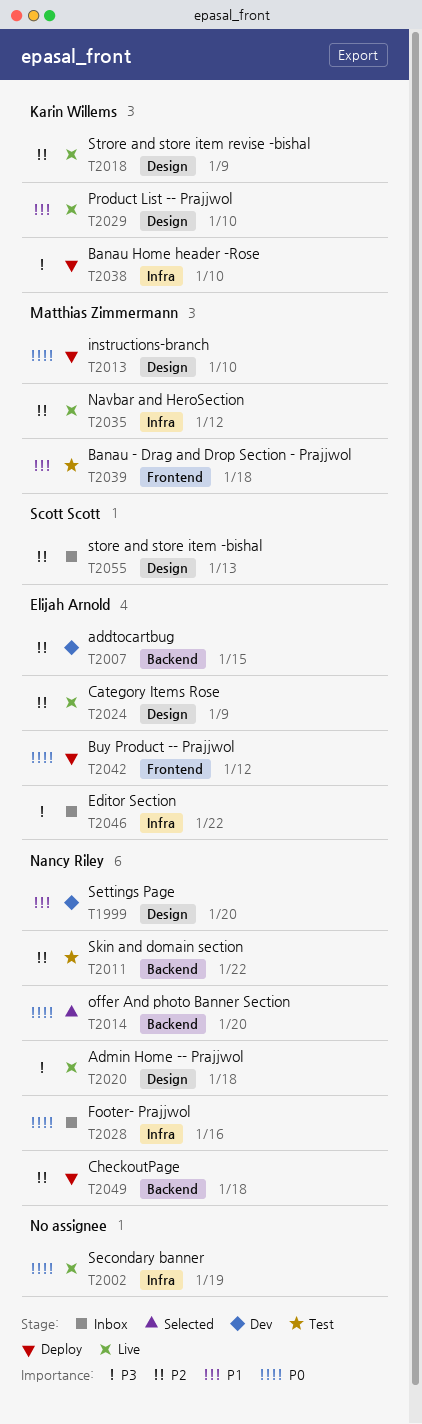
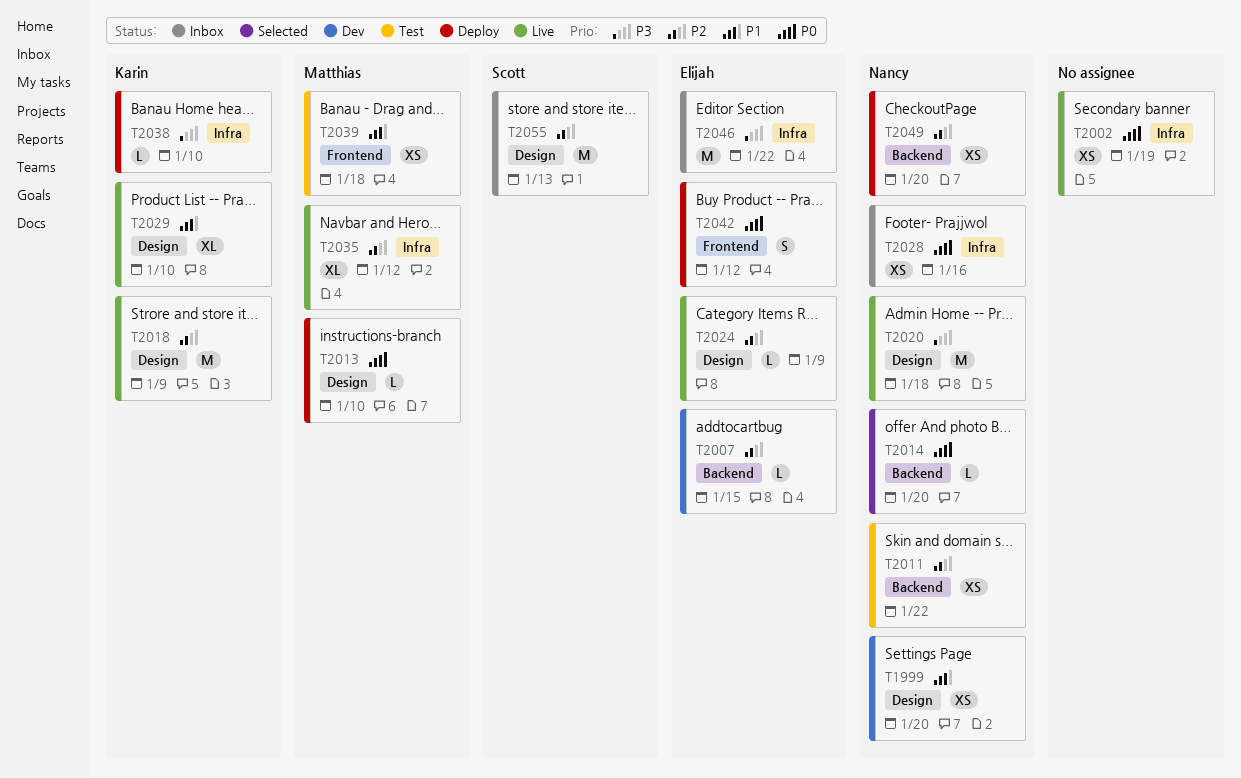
T2049, due: Jan 18 -> Jan 20

